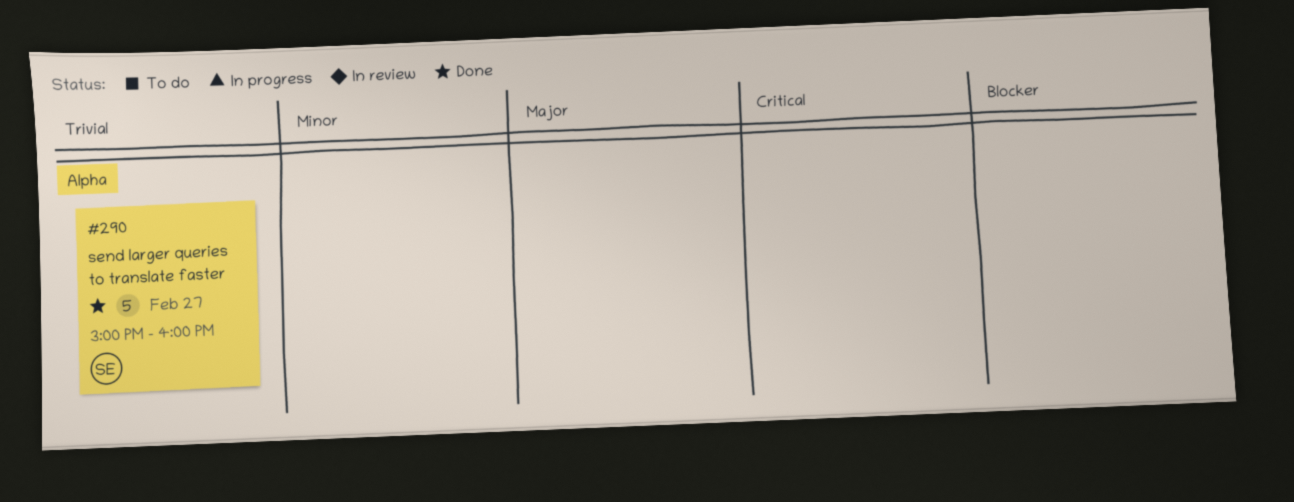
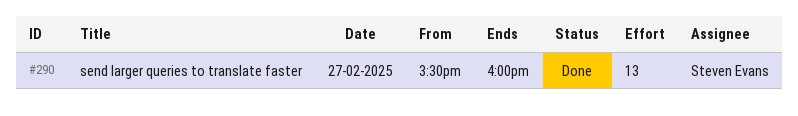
#290, estimate: 5 -> 13
#290, begins: 15:00 -> 15:30

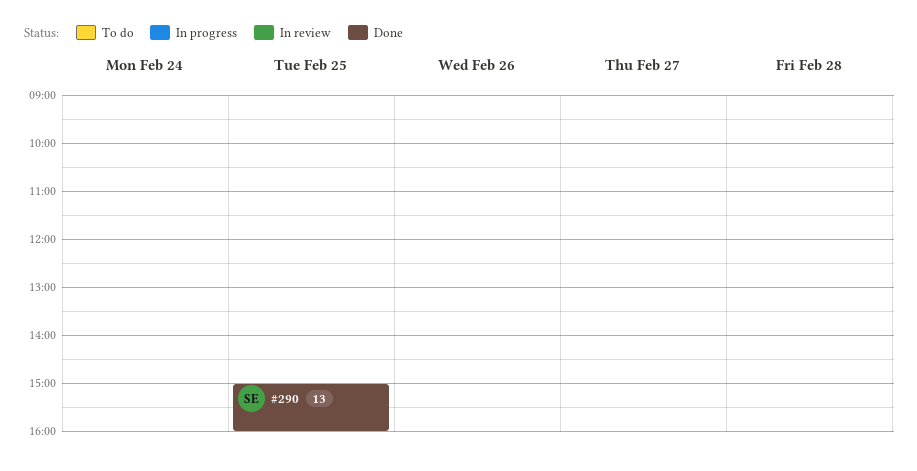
#290, day: Feb 27 -> Feb 25
#290, begins: 15:30 -> 15:00

